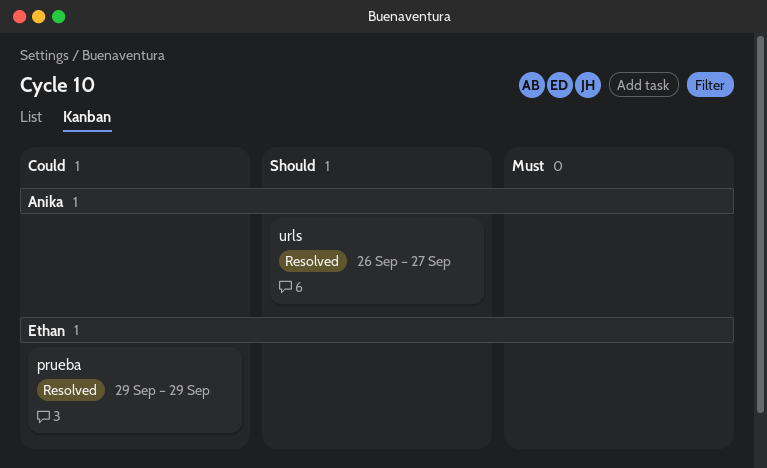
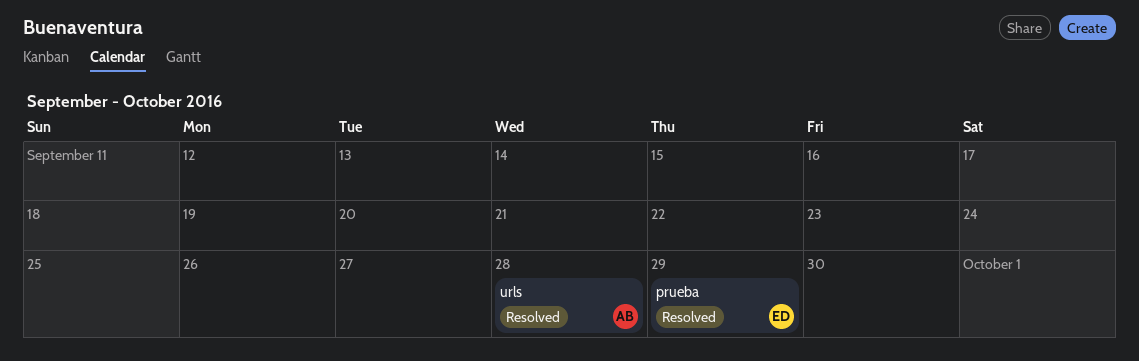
urls, due: Sep 27 -> Sep 28

